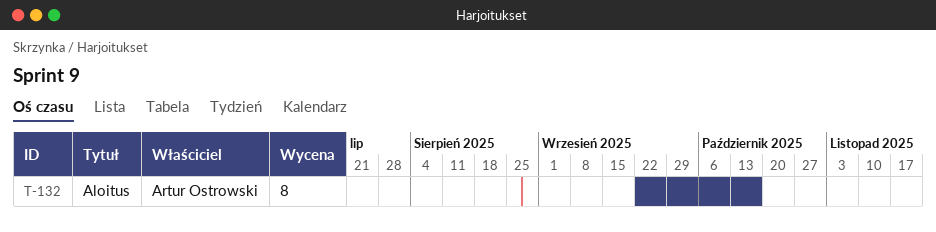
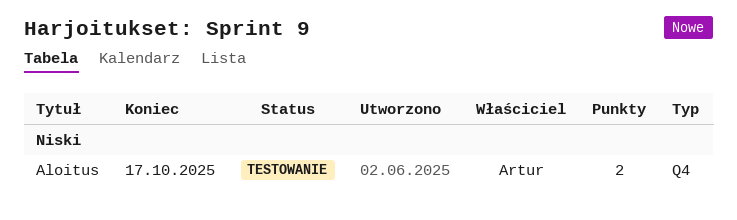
Aloitus, estimate: 8 -> 2

